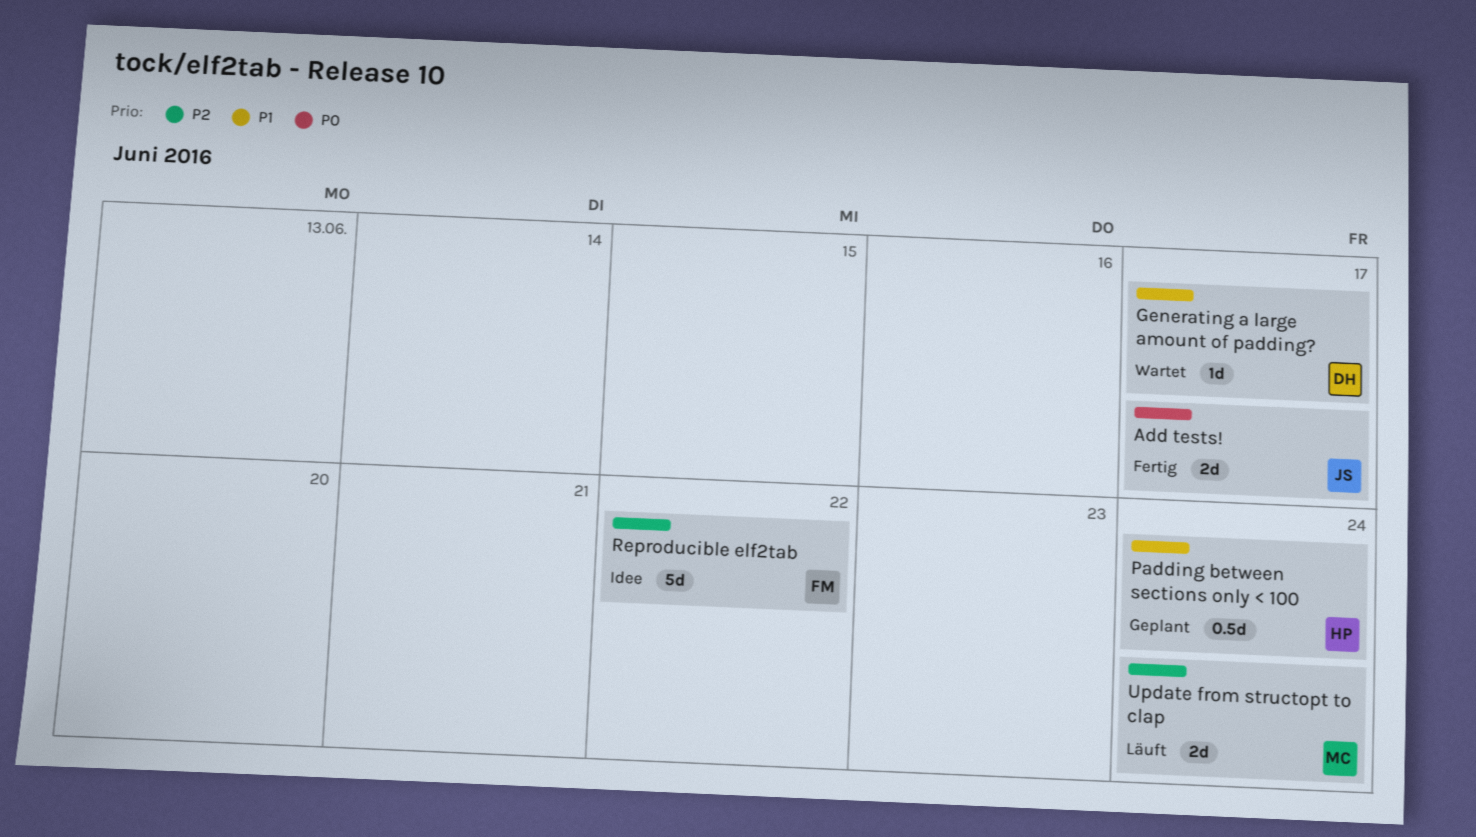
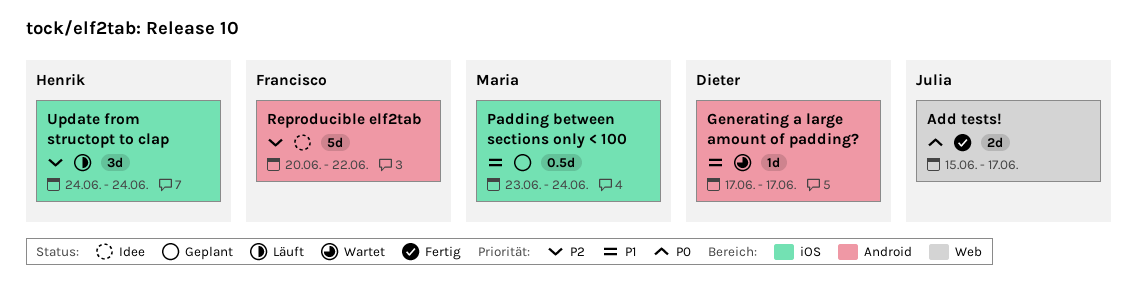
Padding between sections only < 100, owner: Henrik -> Maria
Update from structopt to clap, owner: Maria -> Henrik
Update from structopt to clap, estimate: 2d -> 3d

